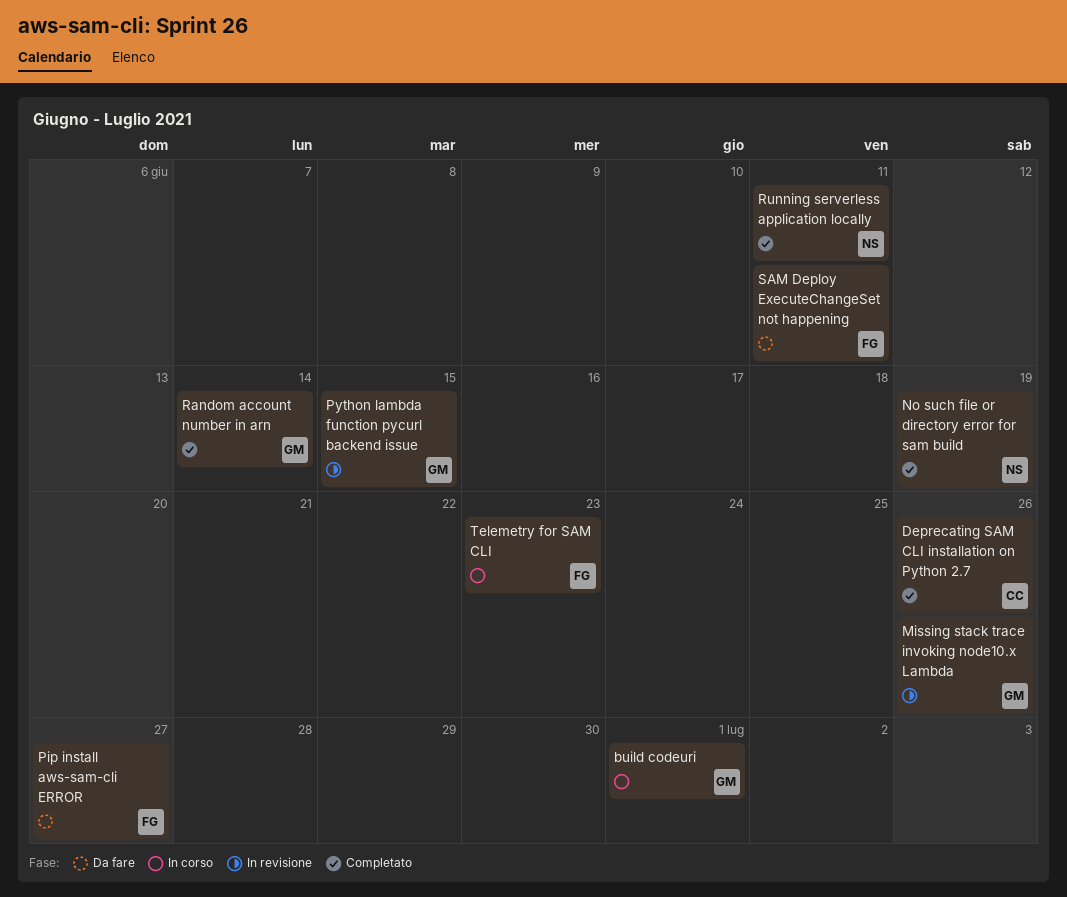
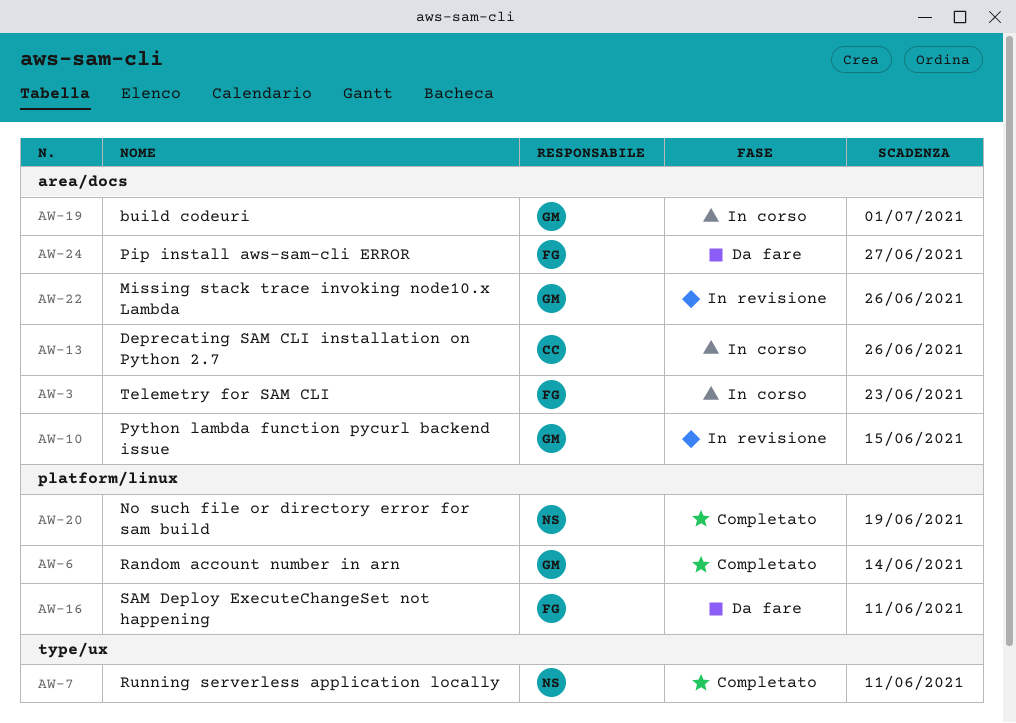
Deprecating SAM CLI installation on Python 2.7, status: Completato -> In corso

